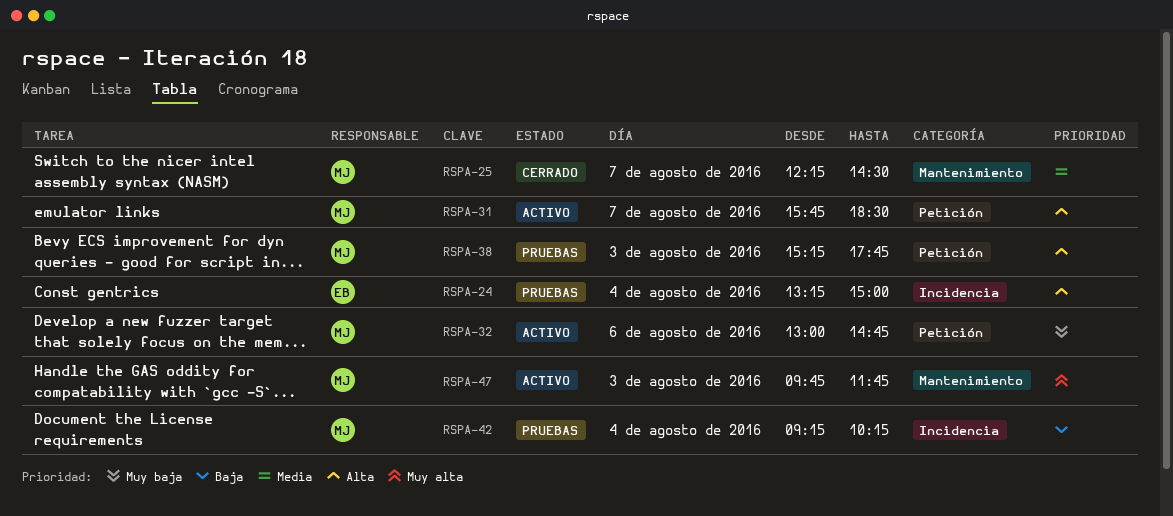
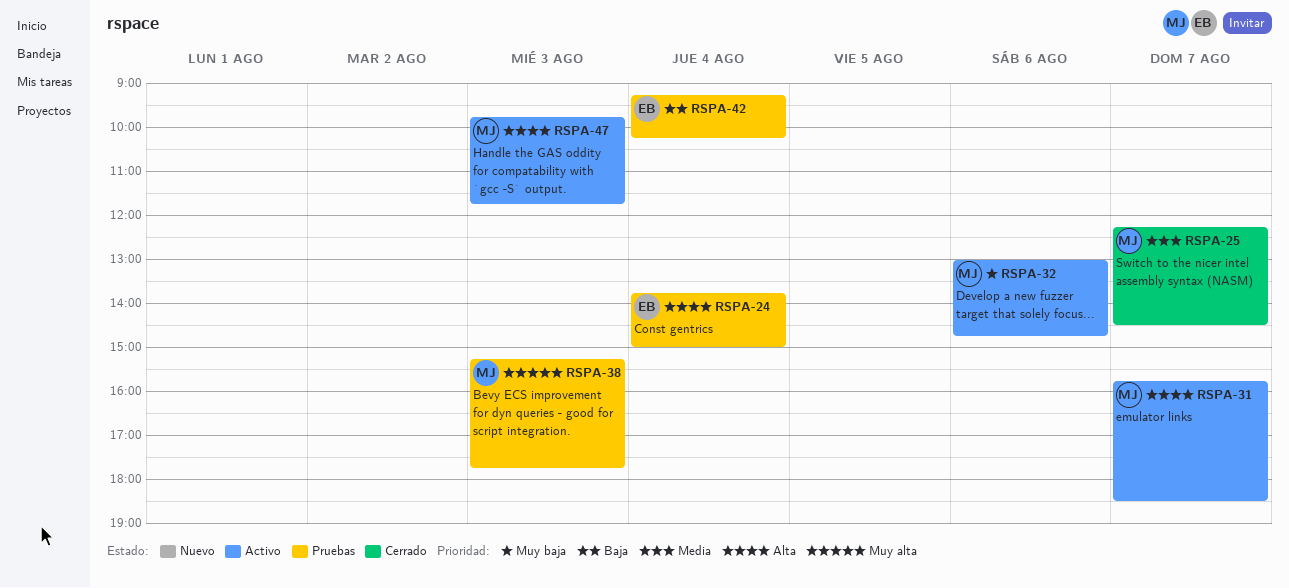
RSPA-24, begins: 13:15 -> 13:45
RSPA-38, priority: Alta -> Muy alta
RSPA-42, owner: MJ -> EB
RSPA-47, priority: Muy alta -> Alta

